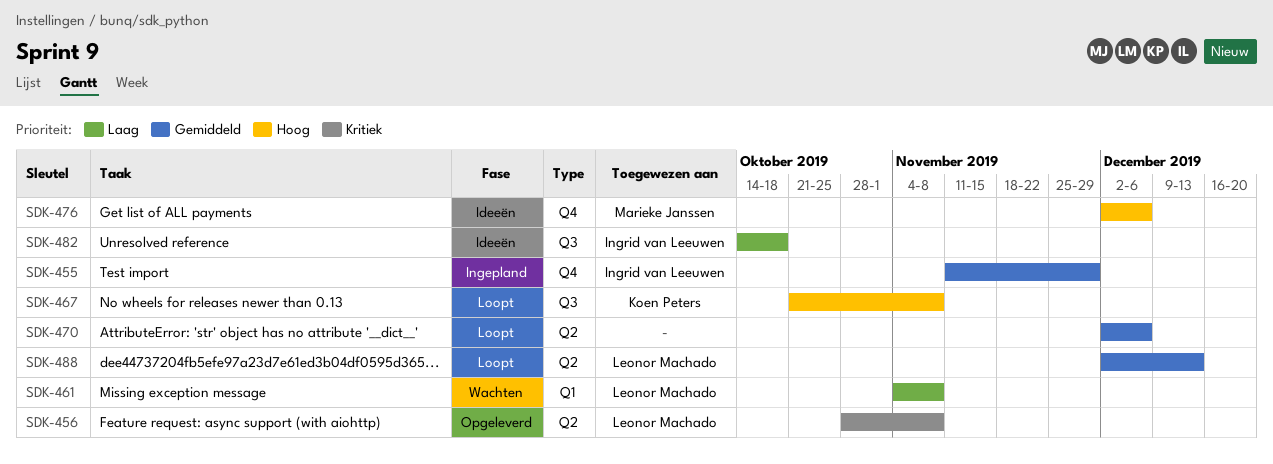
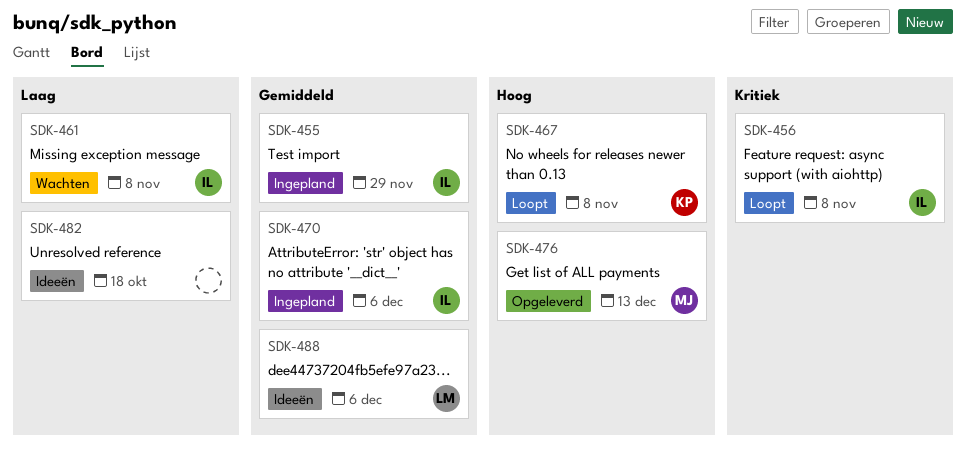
SDK-456, status: Opgeleverd -> Loopt
SDK-456, owner: Leonor Machado -> Ingrid van Leeuwen
SDK-461, owner: Leonor Machado -> Ingrid van Leeuwen
SDK-470, status: Loopt -> Ingepland
SDK-470, owner: none -> Ingrid van Leeuwen
SDK-476, status: Ideeën -> Opgeleverd
SDK-476, due: Dec 6 -> Dec 13
SDK-482, owner: Ingrid van Leeuwen -> none
SDK-488, status: Loopt -> Ideeën
SDK-488, due: Dec 13 -> Dec 6

